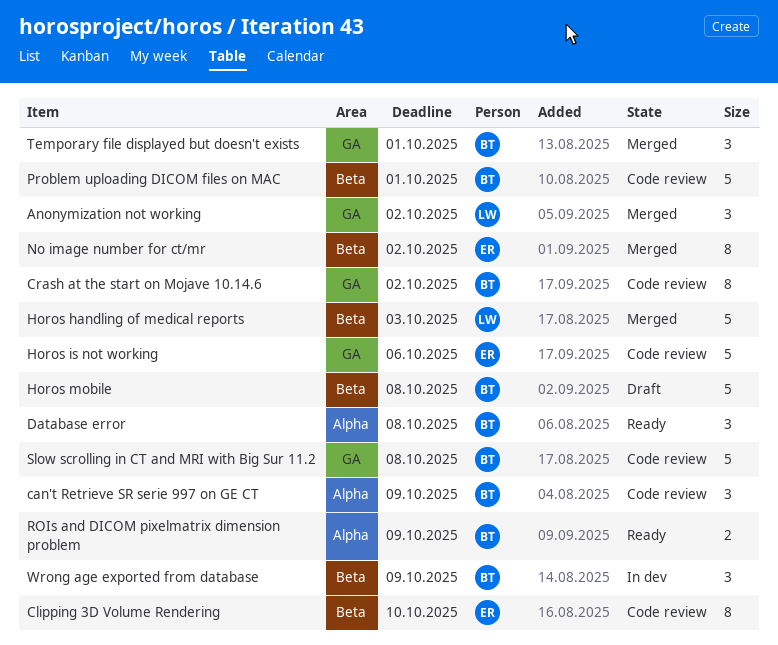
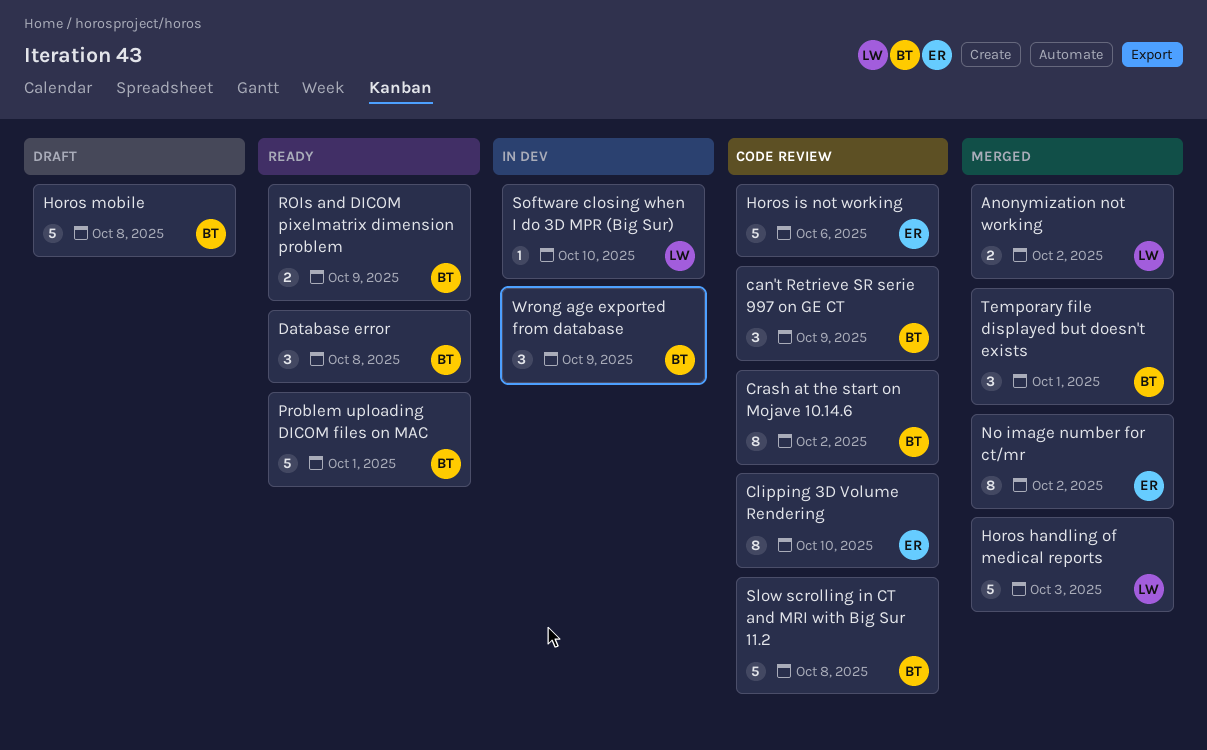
Anonymization not working, estimate: 3 -> 2
Problem uploading DICOM files on MAC, status: Code review -> Ready
Software closing when I do 3D MPR (Big Sur): none -> present

